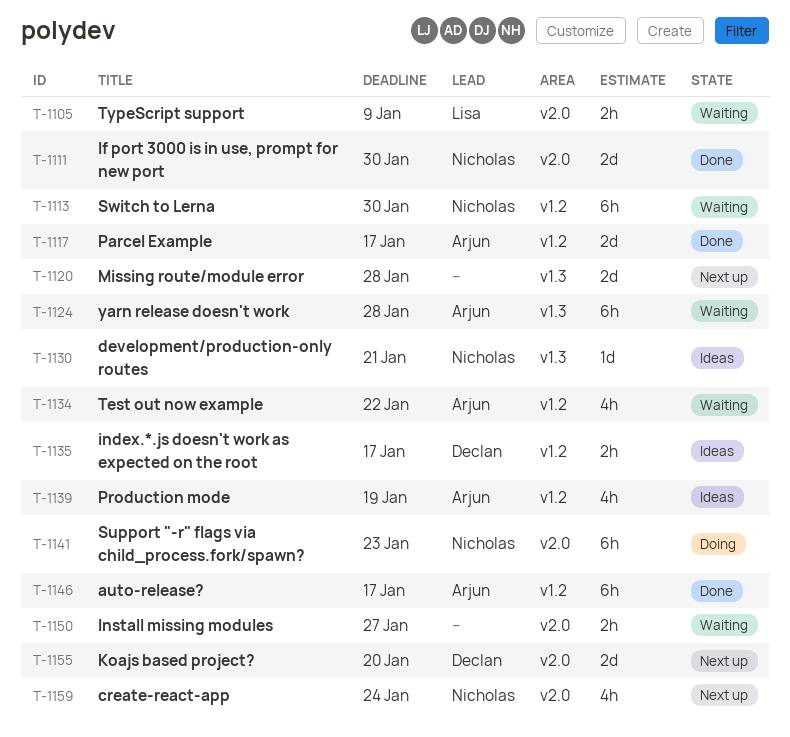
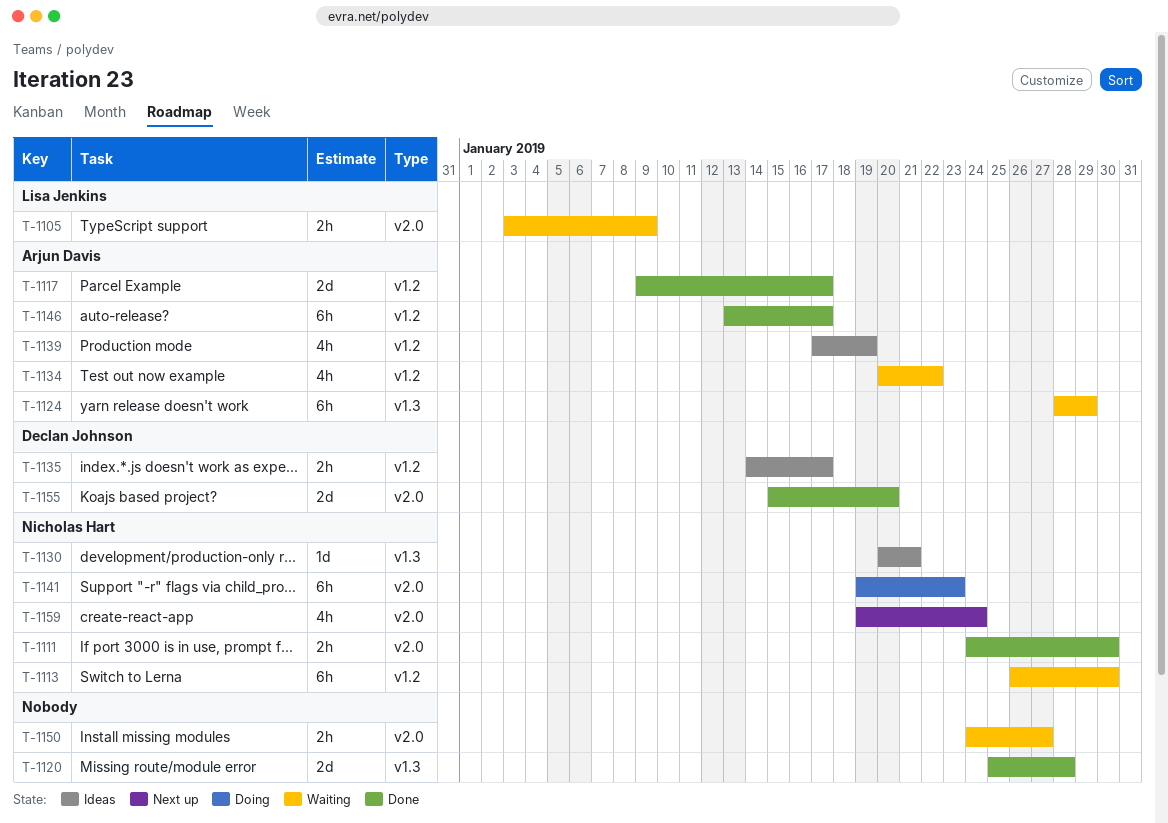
T-1111, estimate: 2d -> 2h
T-1120, status: Next up -> Done
T-1124, due: Jan 28 -> Jan 29
T-1155, status: Next up -> Done

